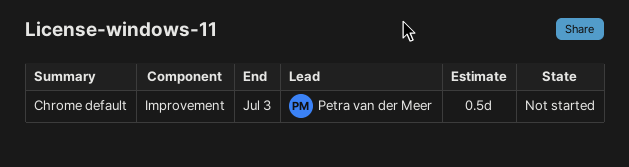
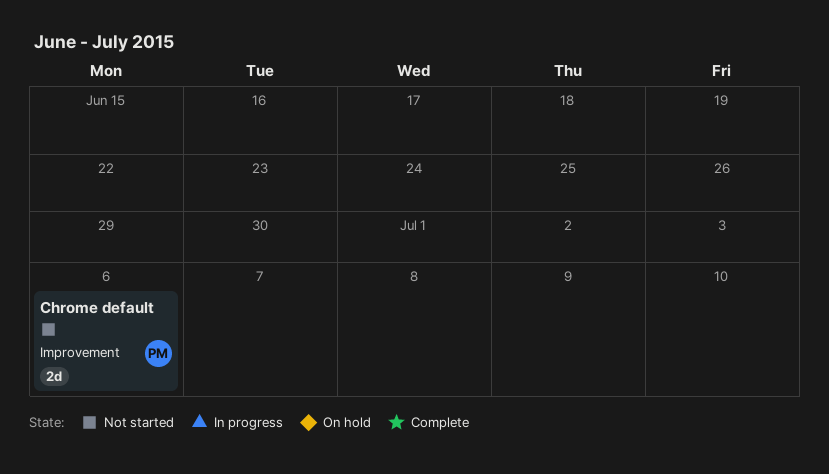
Chrome default, estimate: 0.5d -> 2d
Chrome default, due: Jul 3 -> Jul 6

